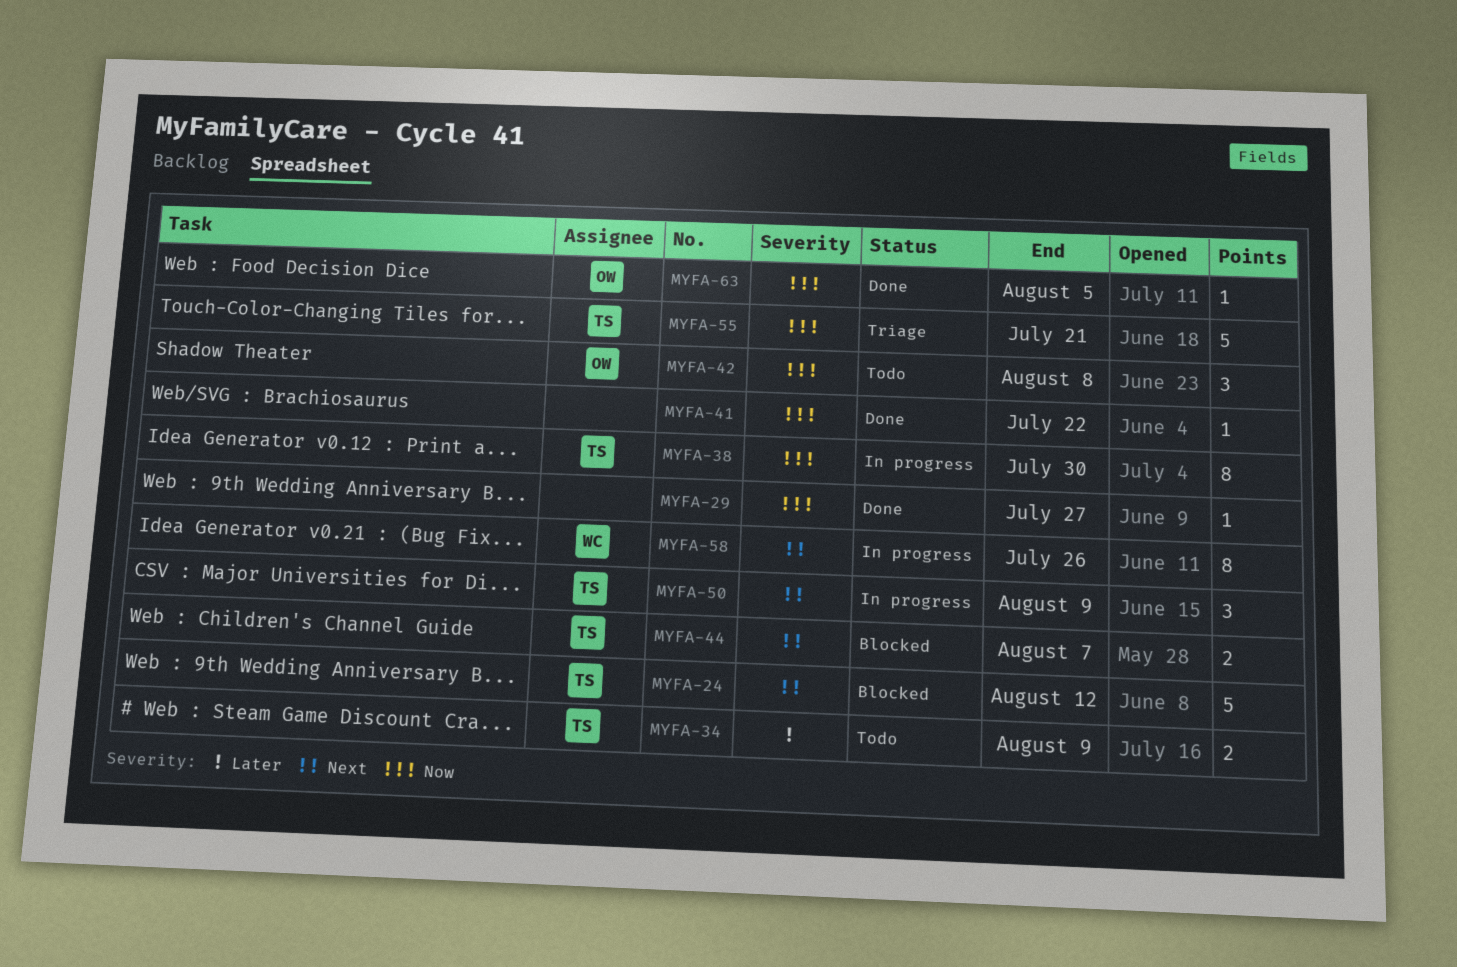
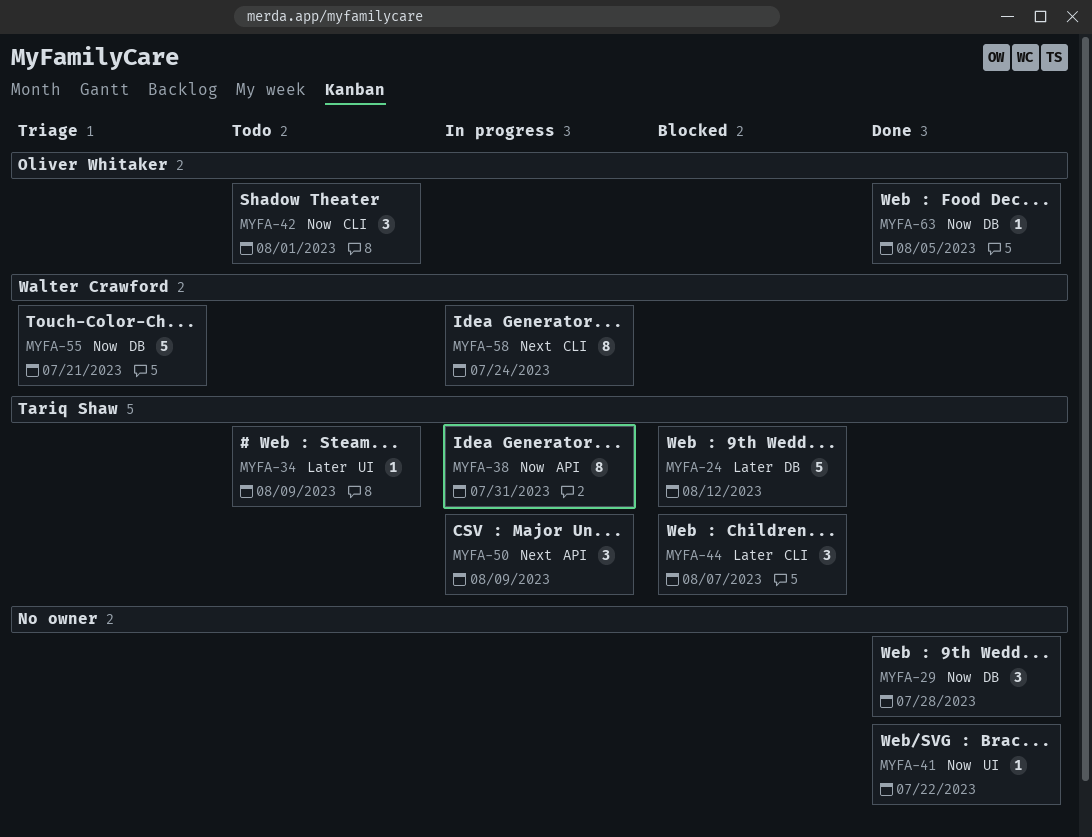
MYFA-24, priority: Next -> Later
MYFA-29, estimate: 1 -> 3
MYFA-29, due: Jul 27 -> Jul 28
MYFA-34, estimate: 2 -> 1
MYFA-38, due: Jul 30 -> Jul 31
MYFA-42, due: Aug 8 -> Aug 1
MYFA-44, priority: Next -> Later
MYFA-44, estimate: 2 -> 3
MYFA-55, owner: Tariq Shaw -> Walter Crawford
MYFA-58, due: Jul 26 -> Jul 24

